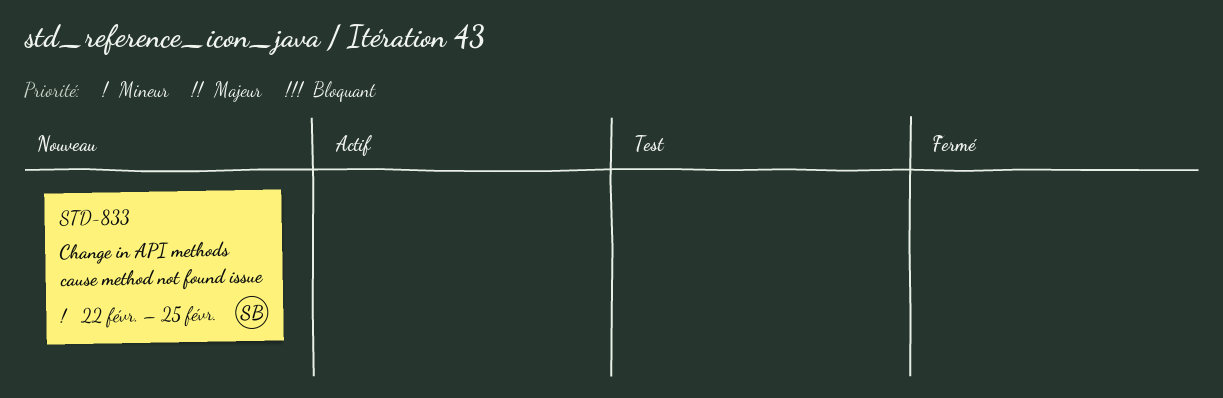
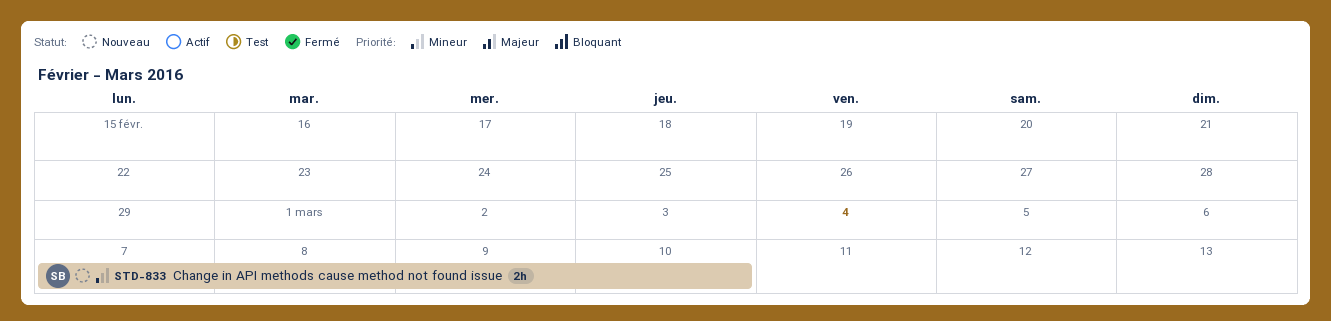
STD-833, start: Feb 22 -> Mar 7
STD-833, due: Feb 25 -> Mar 10

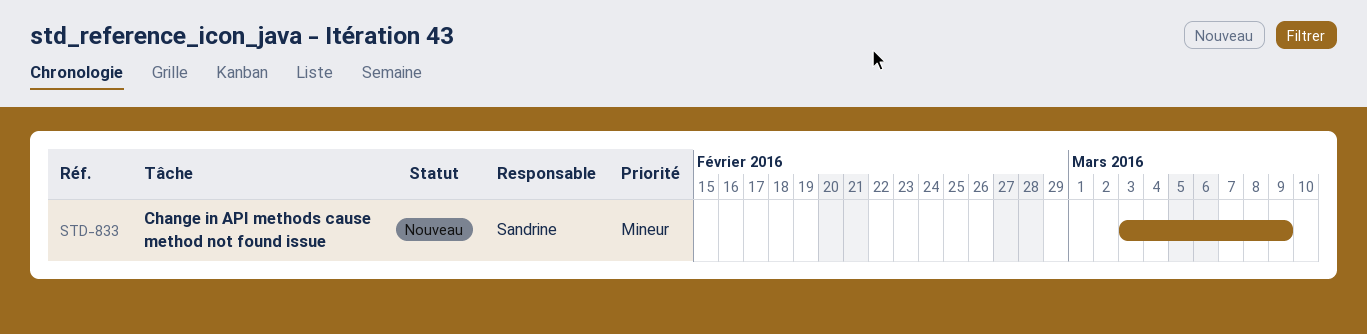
STD-833, start: Mar 7 -> Mar 3
STD-833, due: Mar 10 -> Mar 9

